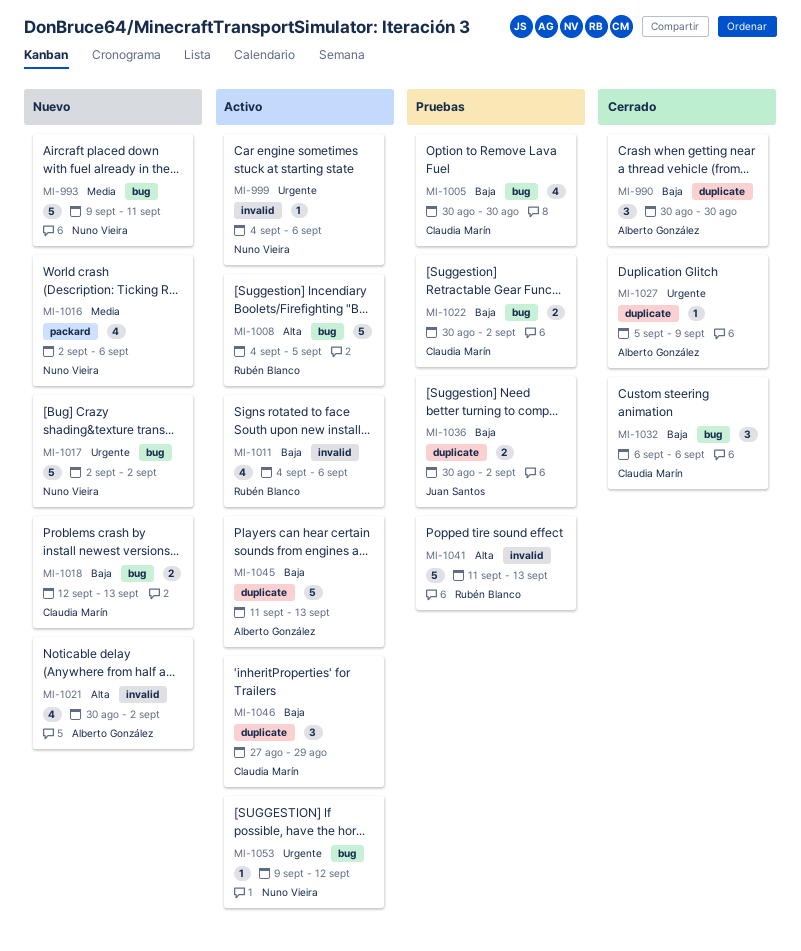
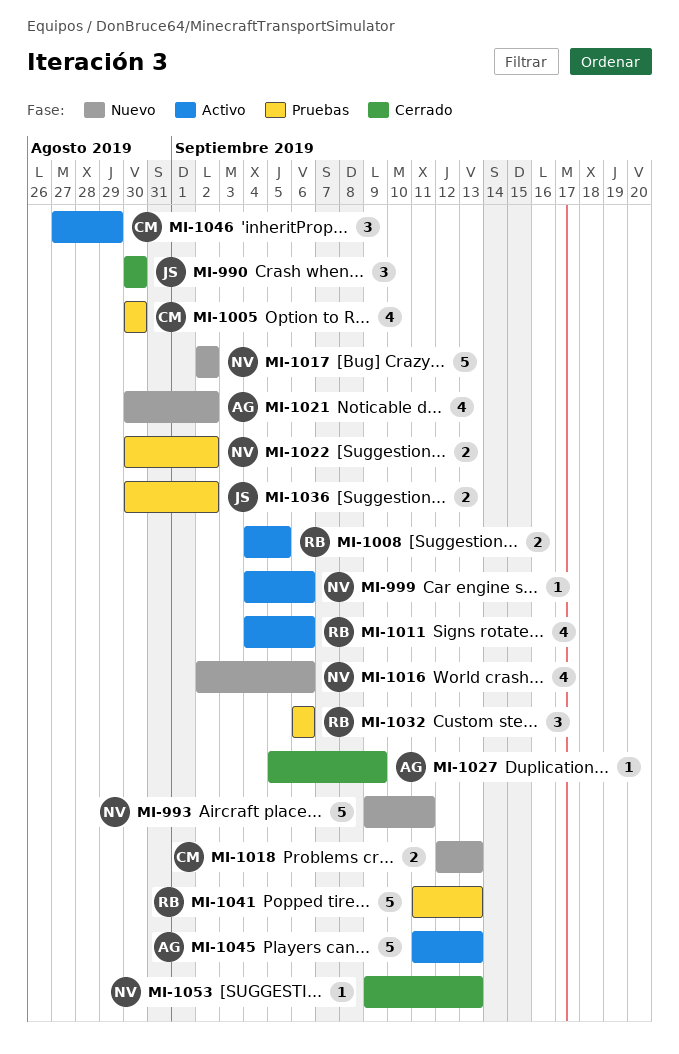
MI-990, owner: Alberto González -> Juan Santos
MI-1008, estimate: 5 -> 2
MI-1022, owner: Claudia Marín -> Nuno Vieira
MI-1032, status: Cerrado -> Pruebas
MI-1032, owner: Claudia Marín -> Rubén Blanco
MI-1053, status: Activo -> Cerrado
MI-1053, due: Sep 12 -> Sep 13

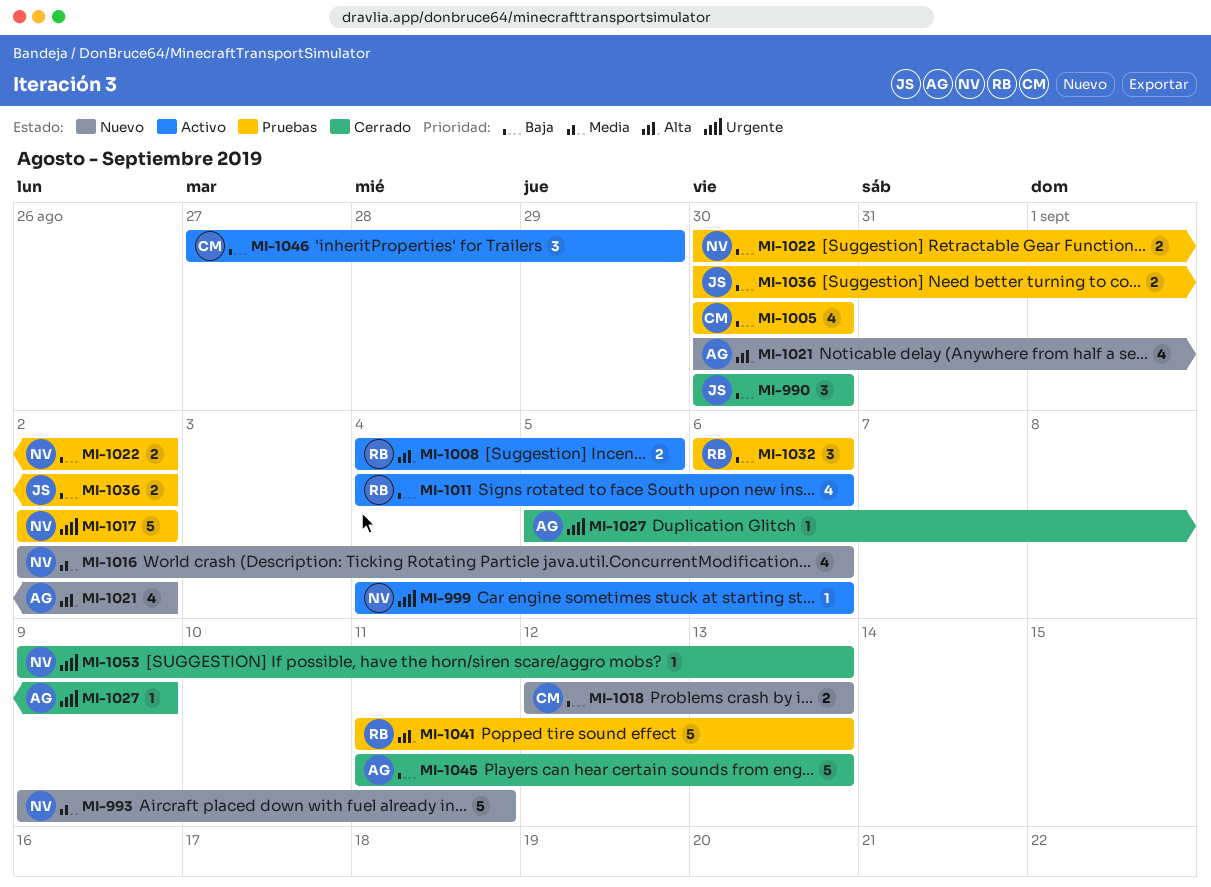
MI-1017, status: Nuevo -> Pruebas
MI-1045, status: Activo -> Cerrado

